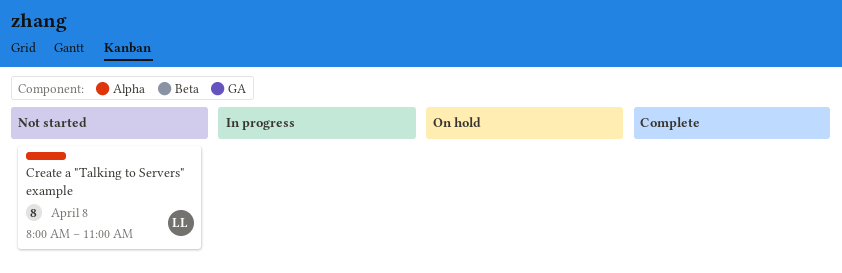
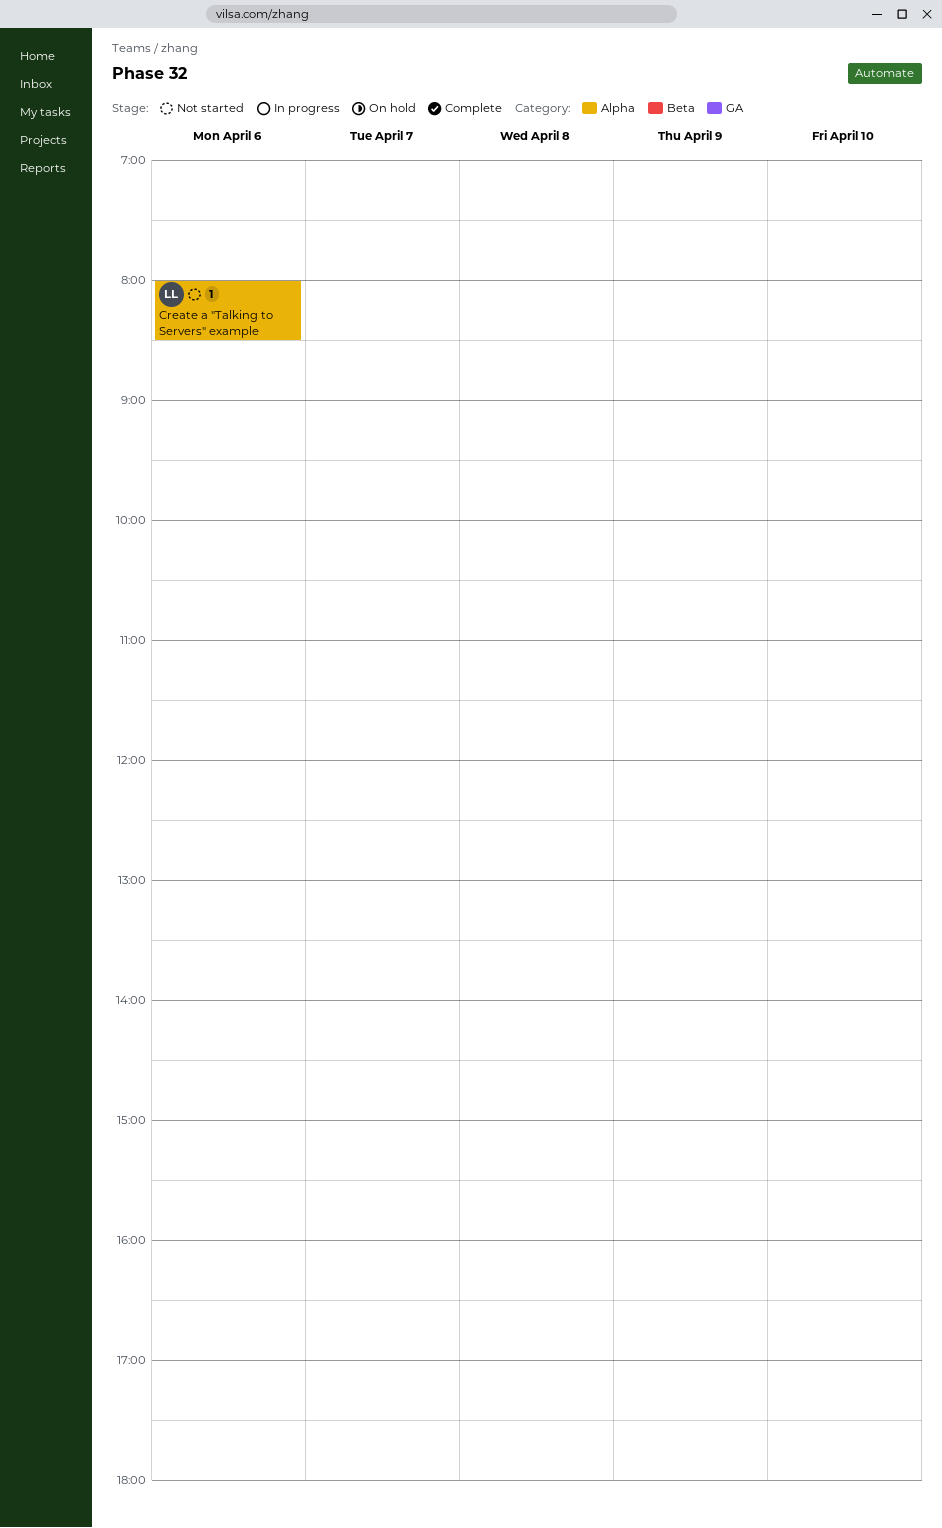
Create a "Talking to Servers" example, estimate: 8 -> 1
Create a "Talking to Servers" example, day: Apr 8 -> Apr 6
Create a "Talking to Servers" example, ends: 11:00 -> 08:30

